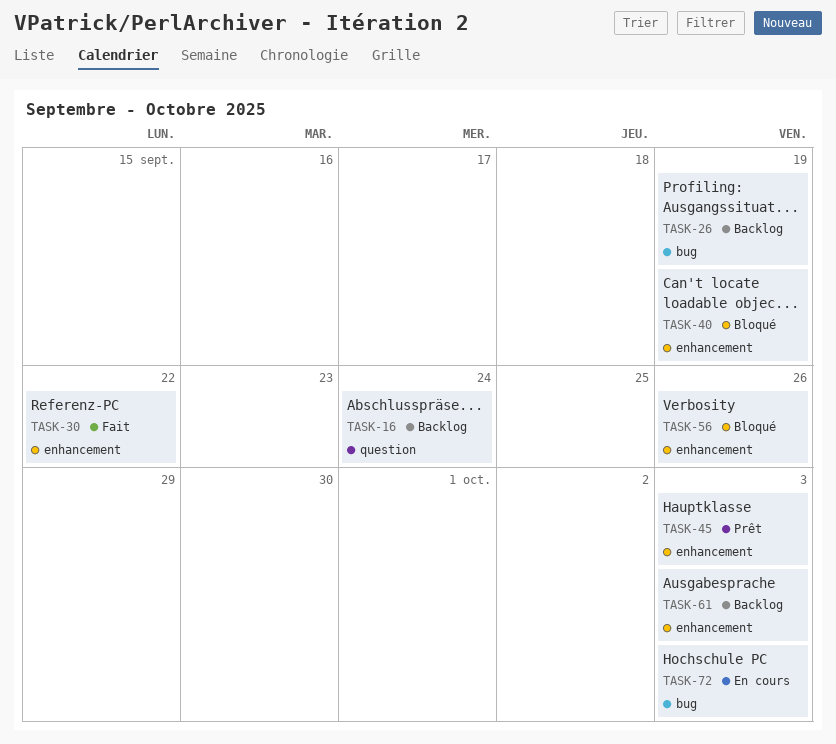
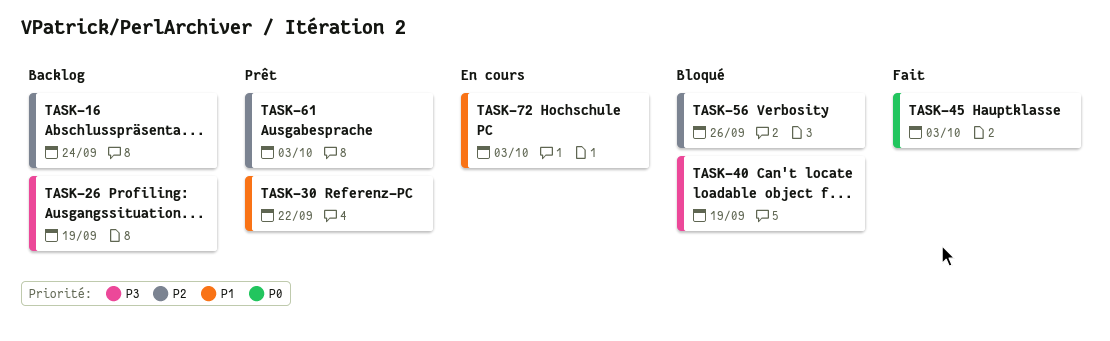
TASK-30, status: Fait -> Prêt
TASK-45, status: Prêt -> Fait
TASK-61, status: Backlog -> Prêt

